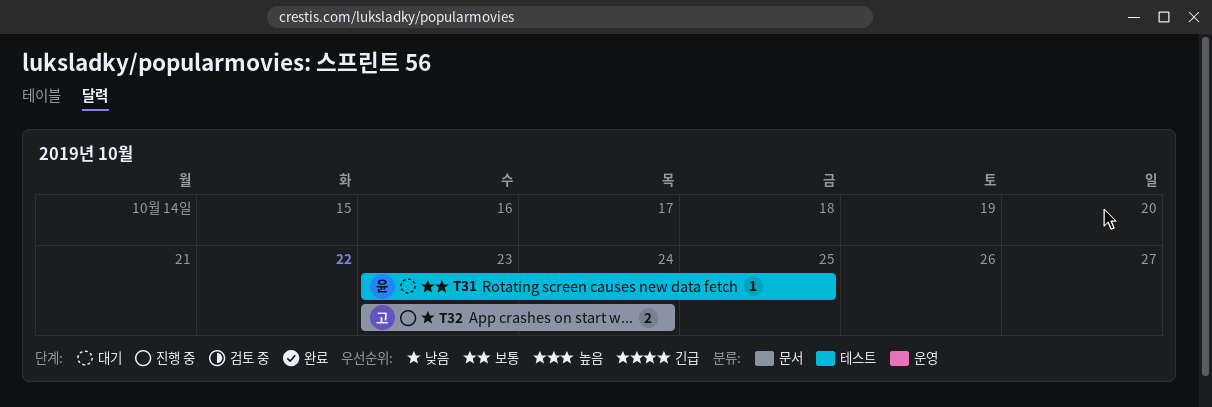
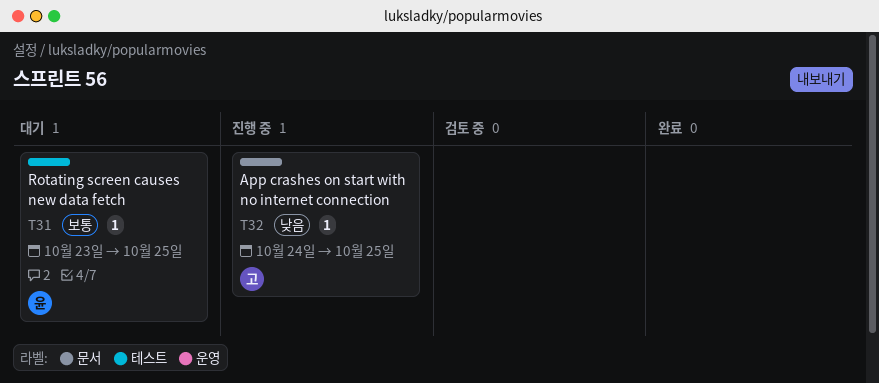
T32, estimate: 2 -> 1
T32, start: Oct 23 -> Oct 24
T32, due: Oct 24 -> Oct 25

